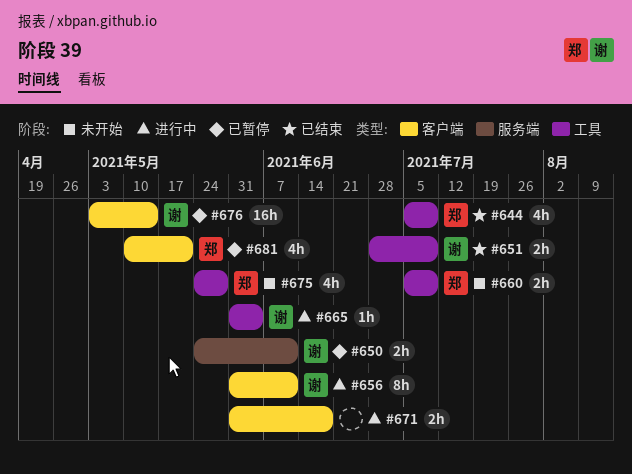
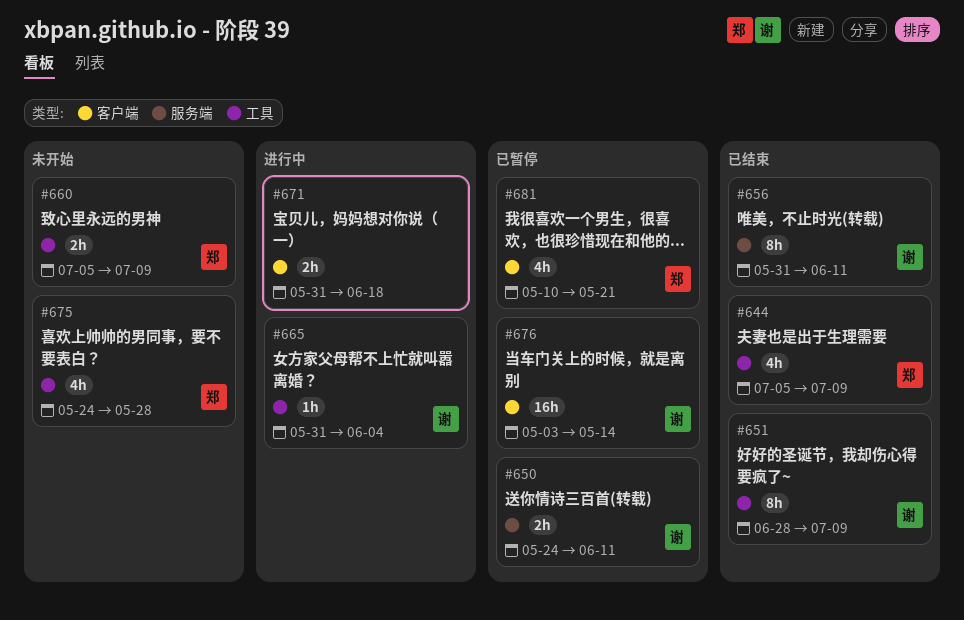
#651, estimate: 2h -> 8h
#656, status: 进行中 -> 已结束
#656, label: 客户端 -> 服务端

